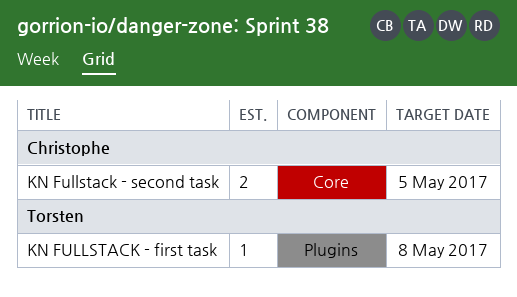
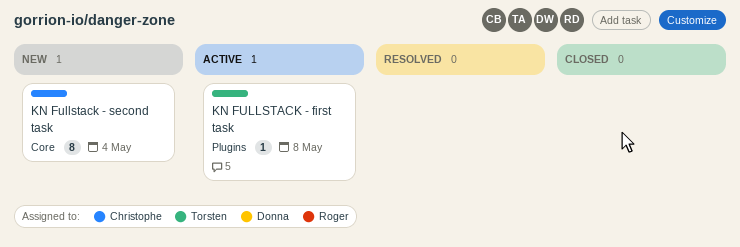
KN Fullstack - second task, estimate: 2 -> 8
KN Fullstack - second task, due: May 5 -> May 4

